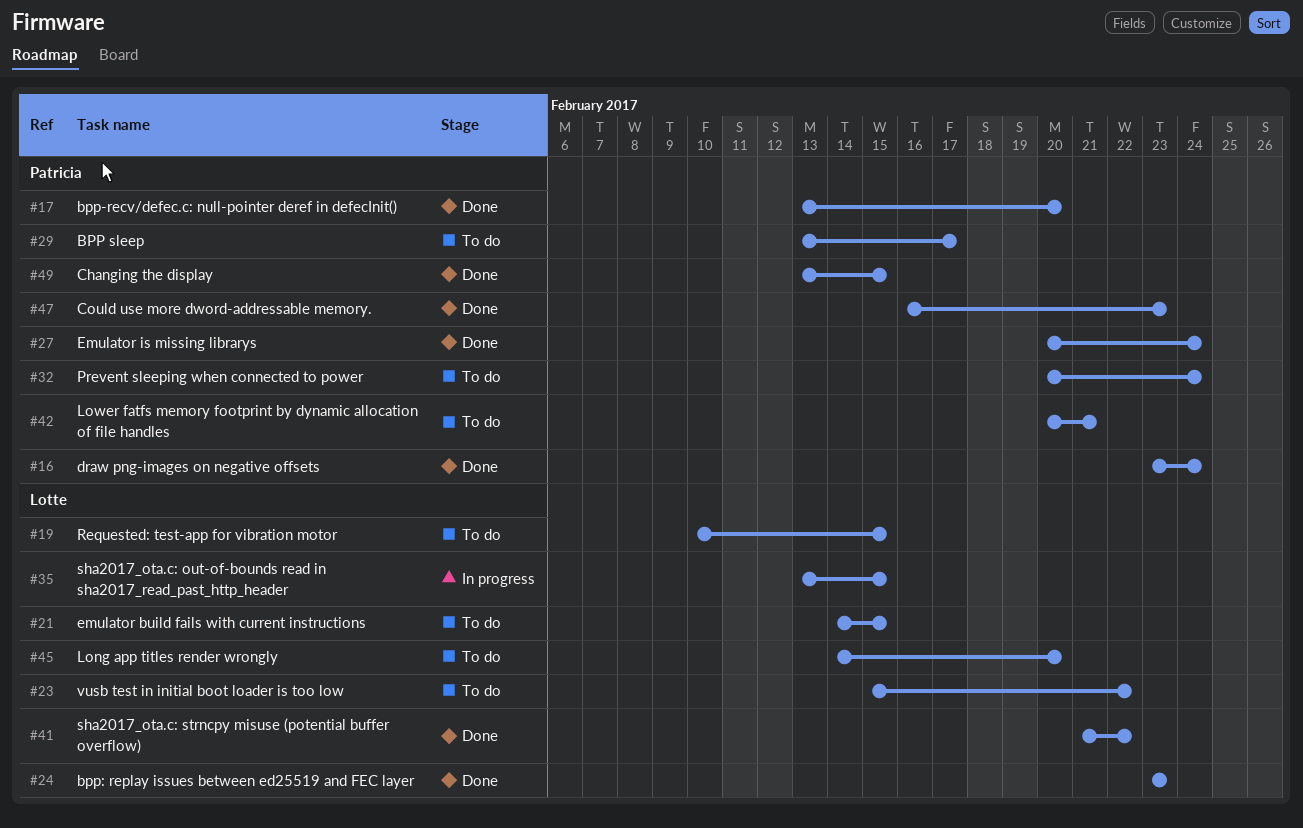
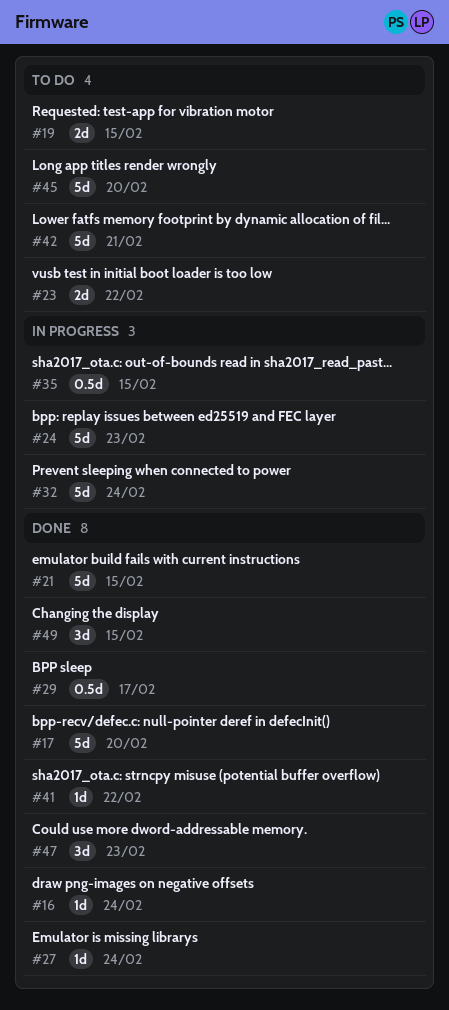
#21, status: To do -> Done
#24, status: Done -> In progress
#29, status: To do -> Done
#32, status: To do -> In progress

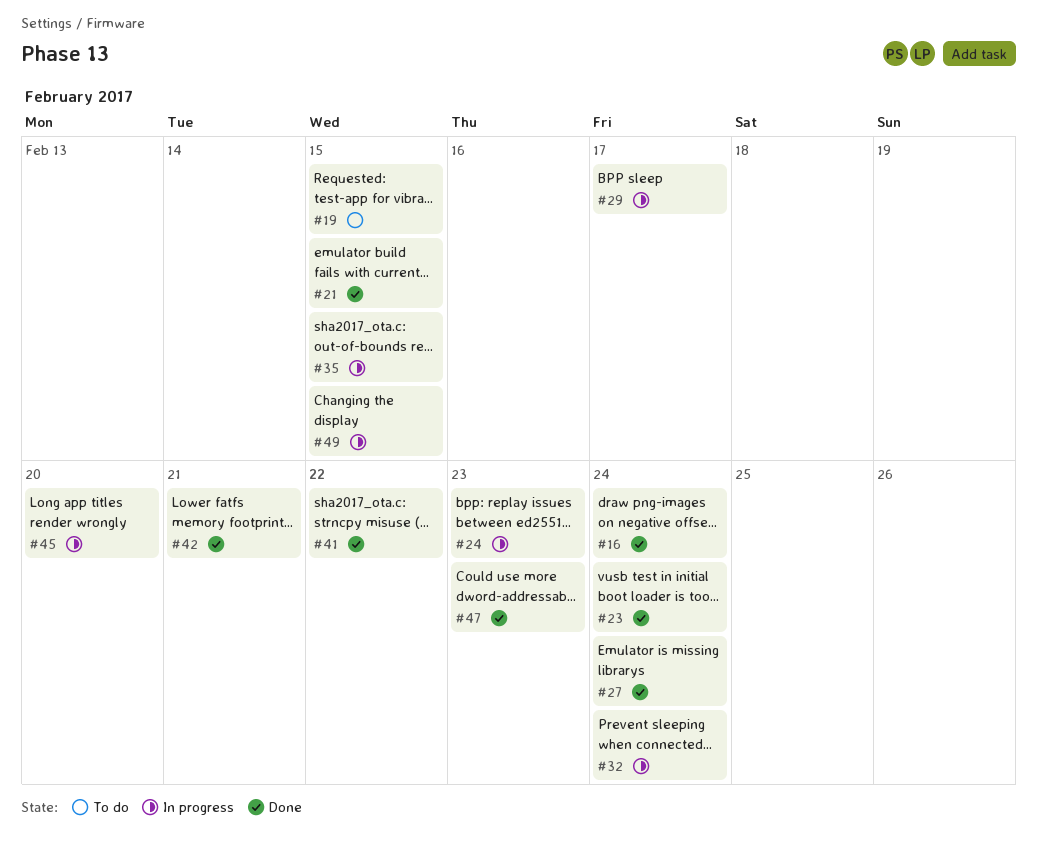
#17: present -> none
#23, status: To do -> Done
#23, due: Feb 22 -> Feb 24
#29, status: Done -> In progress
#42, status: To do -> Done
#45, status: To do -> In progress
#49, status: Done -> In progress

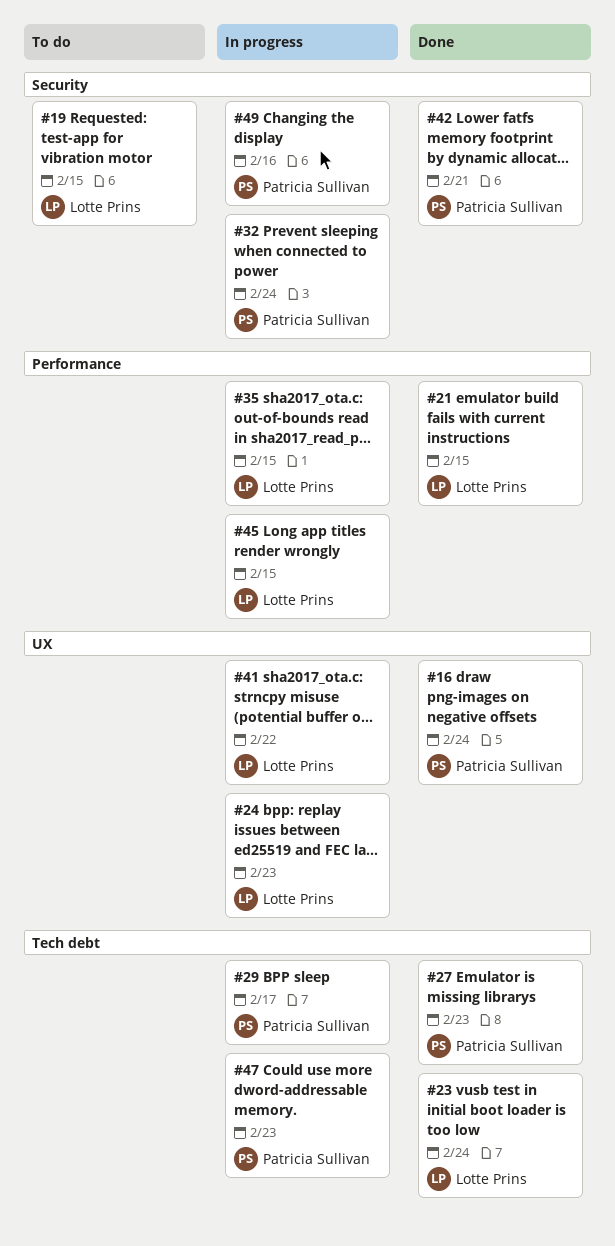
#27, due: Feb 24 -> Feb 23
#41, status: Done -> In progress
#45, due: Feb 20 -> Feb 15
#47, status: Done -> In progress
#49, due: Feb 15 -> Feb 16

